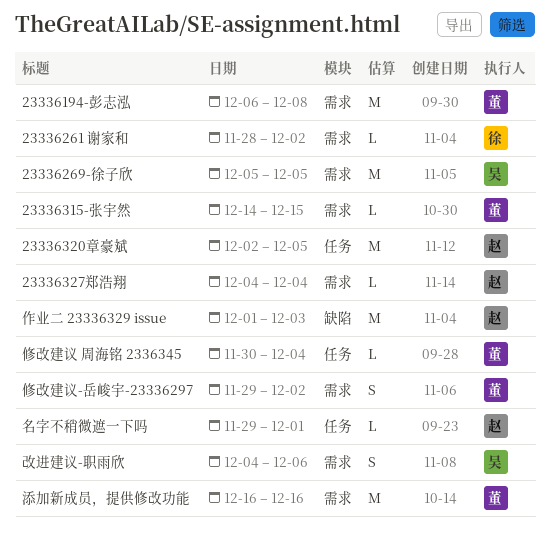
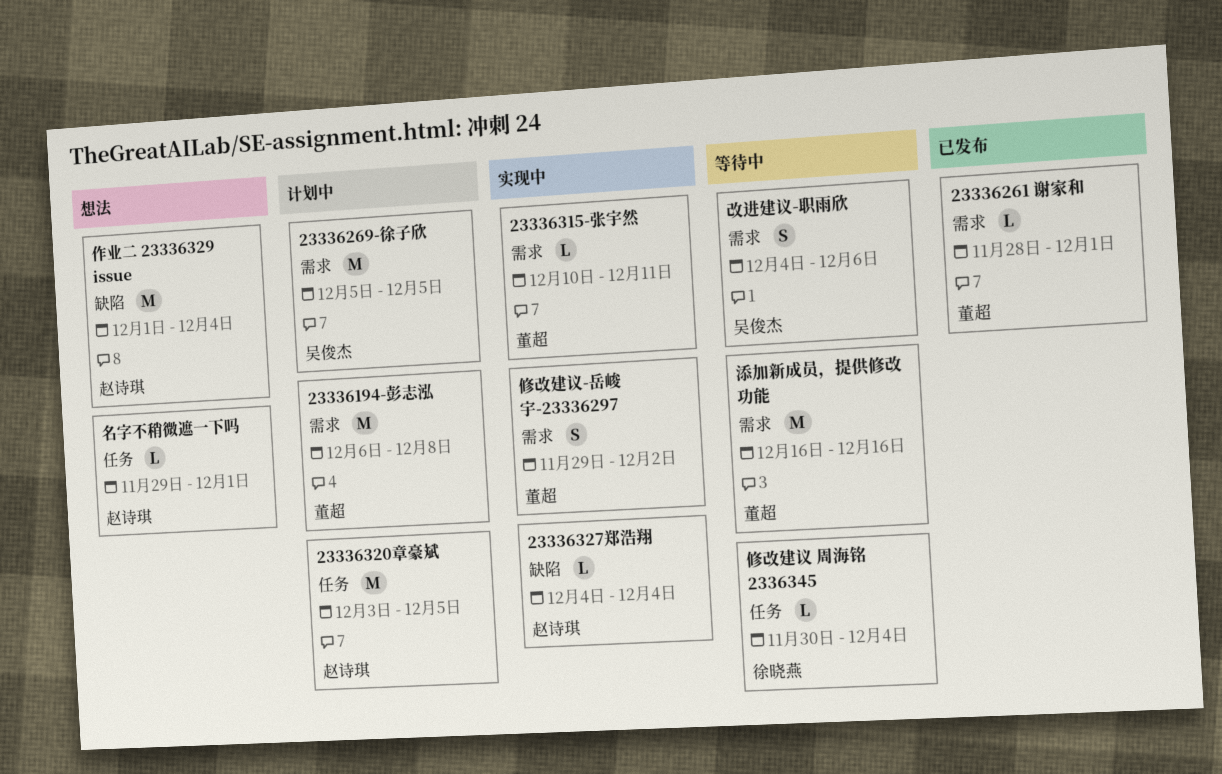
23336261 谢家和, owner: 徐晓燕 -> 董超
23336261 谢家和, due: Dec 2 -> Dec 1
23336315-张宇然, start: Dec 14 -> Dec 10
23336315-张宇然, due: Dec 15 -> Dec 11
23336320章豪斌, start: Dec 2 -> Dec 3
23336327郑浩翔, label: 需求 -> 缺陷
作业二 23336329 issue, due: Dec 3 -> Dec 4
修改建议 周海铭 2336345, owner: 董超 -> 徐晓燕

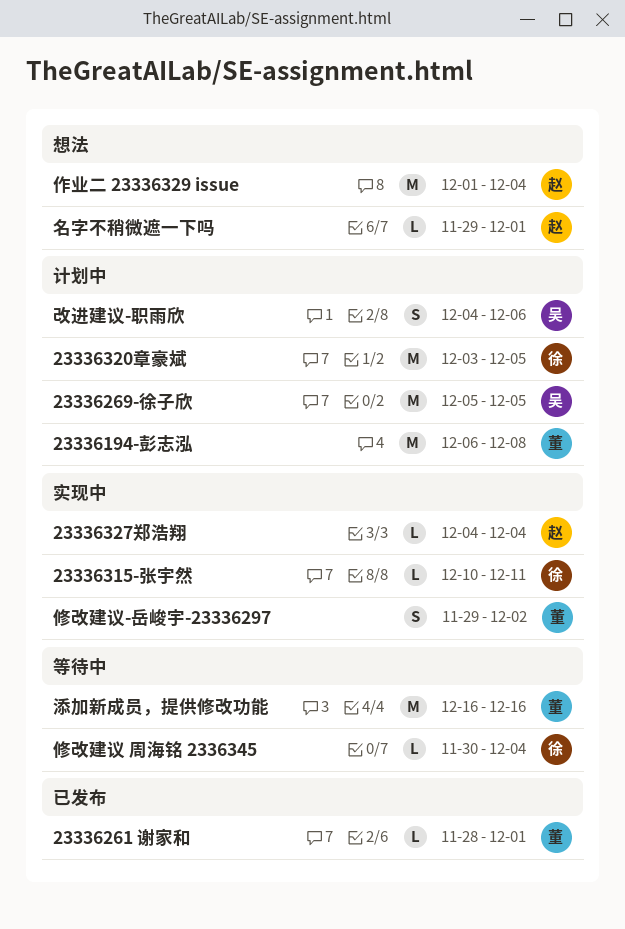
23336315-张宇然, owner: 董超 -> 徐晓燕
23336320章豪斌, owner: 赵诗琪 -> 徐晓燕
改进建议-职雨欣, status: 等待中 -> 计划中

